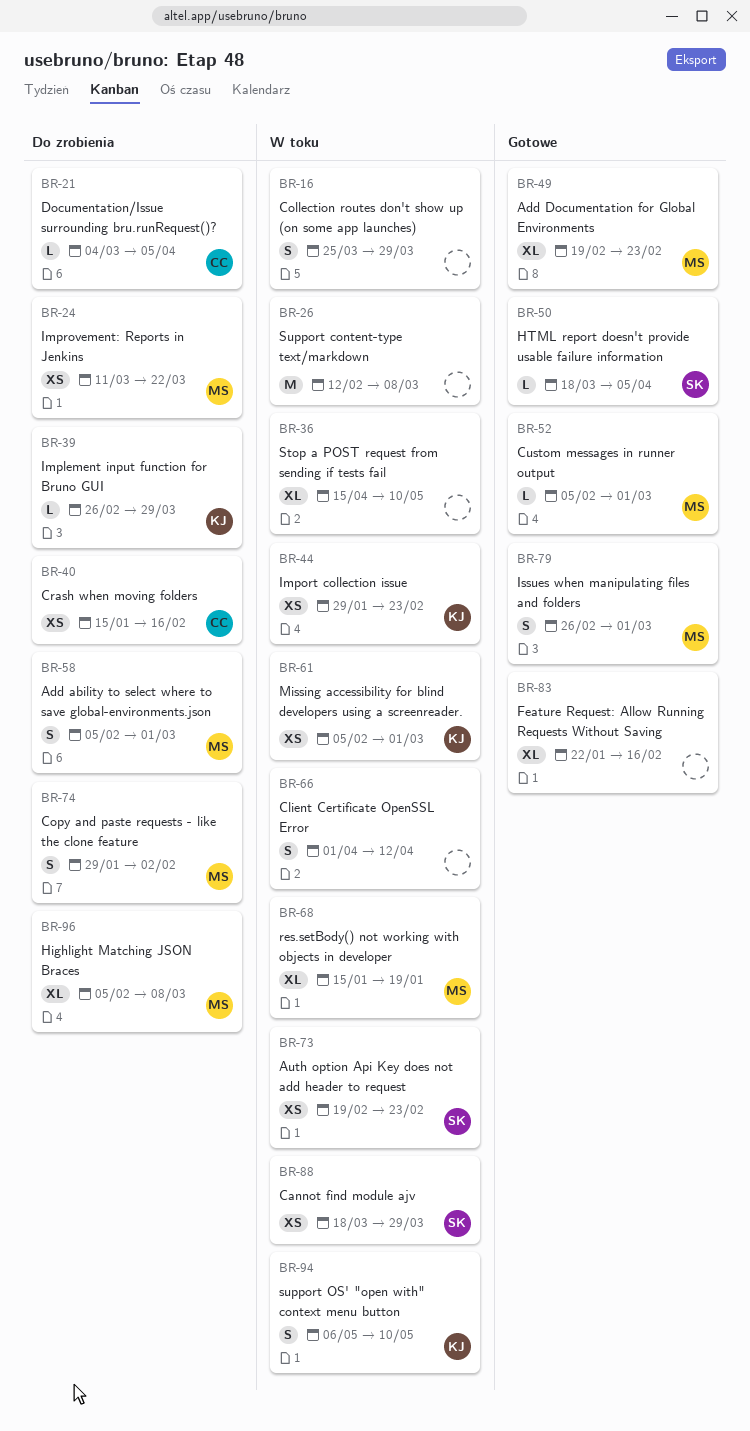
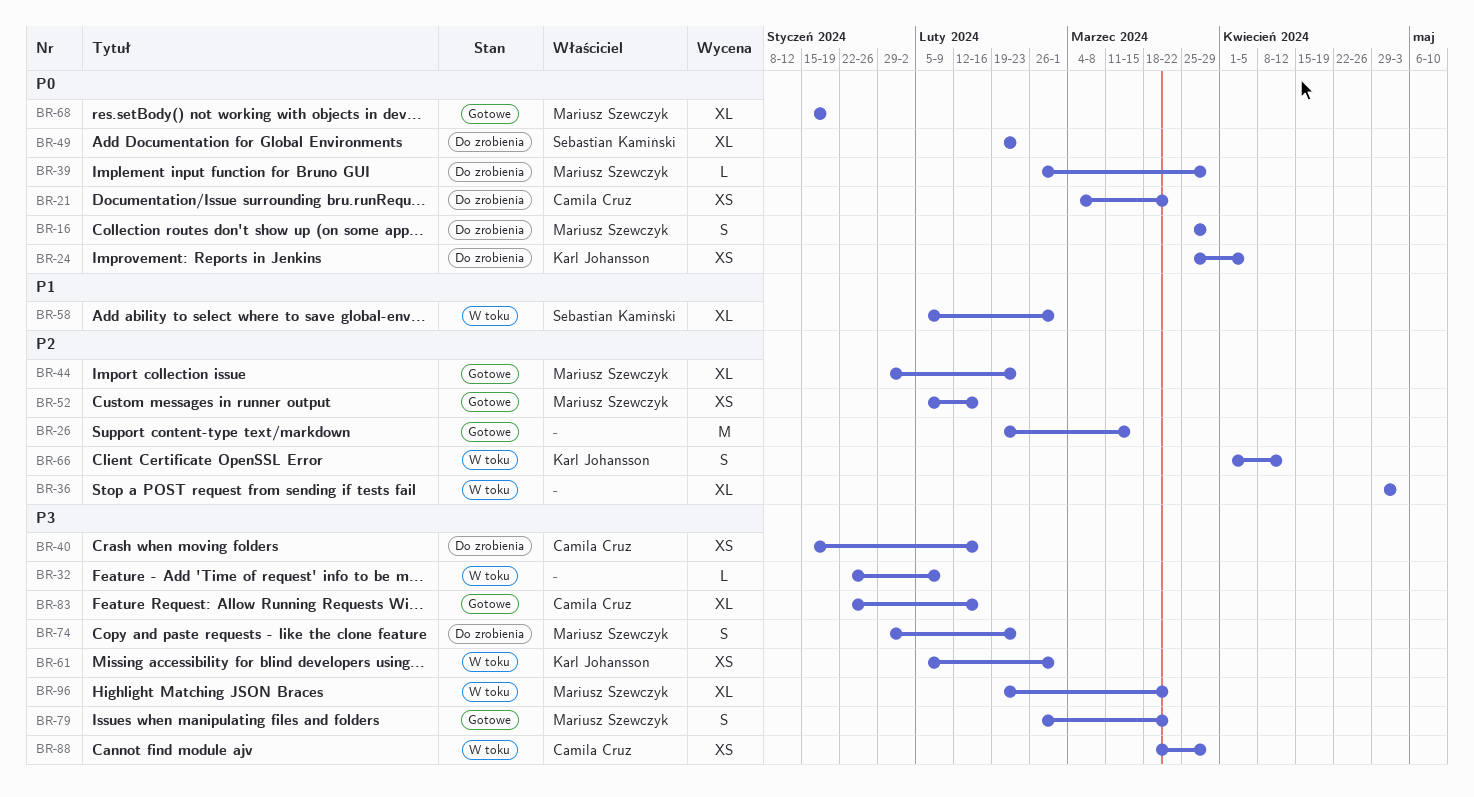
BR-16, status: W toku -> Do zrobienia
BR-16, owner: none -> Mariusz Szewczyk
BR-21, estimate: L -> XS
BR-21, due: Apr 5 -> Mar 22
BR-24, owner: Mariusz Szewczyk -> Karl Johansson
BR-24, start: Mar 11 -> Mar 25
BR-24, due: Mar 22 -> Apr 5
BR-26, status: W toku -> Gotowe
BR-26, start: Feb 12 -> Feb 19
BR-26, due: Mar 8 -> Mar 15
BR-32: none -> present
BR-36, start: Apr 15 -> Apr 29
BR-36, due: May 10 -> May 3
BR-39, owner: Karl Johansson -> Mariusz Szewczyk
BR-44, status: W toku -> Gotowe
BR-44, owner: Karl Johansson -> Mariusz Szewczyk
BR-44, estimate: XS -> XL
BR-49, status: Gotowe -> Do zrobienia
BR-49, owner: Mariusz Szewczyk -> Sebastian Kamiński
BR-50: present -> none
BR-52, estimate: L -> XS
BR-52, due: Mar 1 -> Feb 16
BR-58, status: Do zrobienia -> W toku
BR-58, owner: Mariusz Szewczyk -> Sebastian Kamiński
BR-58, estimate: S -> XL
BR-66, owner: none -> Karl Johansson
BR-68, status: W toku -> Gotowe
BR-73: present -> none
BR-74, due: Feb 2 -> Feb 23
BR-79, due: Mar 1 -> Mar 22
BR-83, owner: none -> Camila Cruz
BR-88, owner: Sebastian Kamiński -> Camila Cruz
BR-94: present -> none
BR-96, status: Do zrobienia -> W toku
BR-96, start: Feb 5 -> Feb 19
BR-96, due: Mar 8 -> Mar 22

